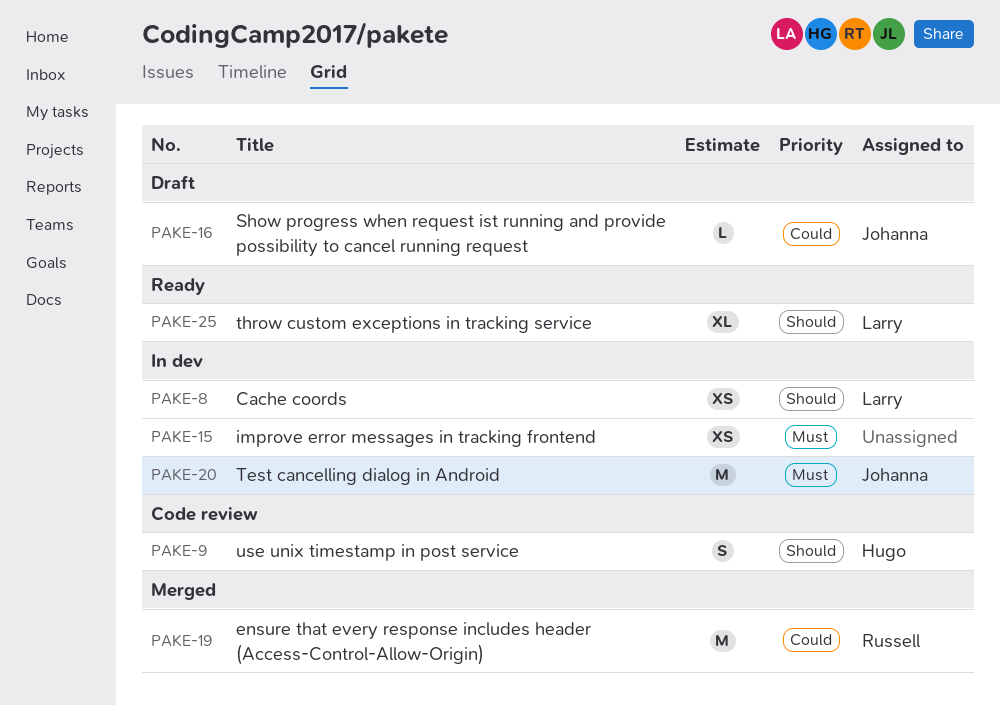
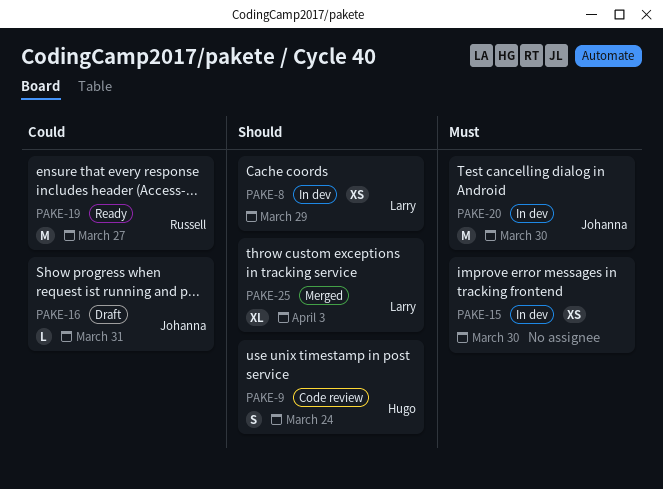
PAKE-19, status: Merged -> Ready
PAKE-25, status: Ready -> Merged

